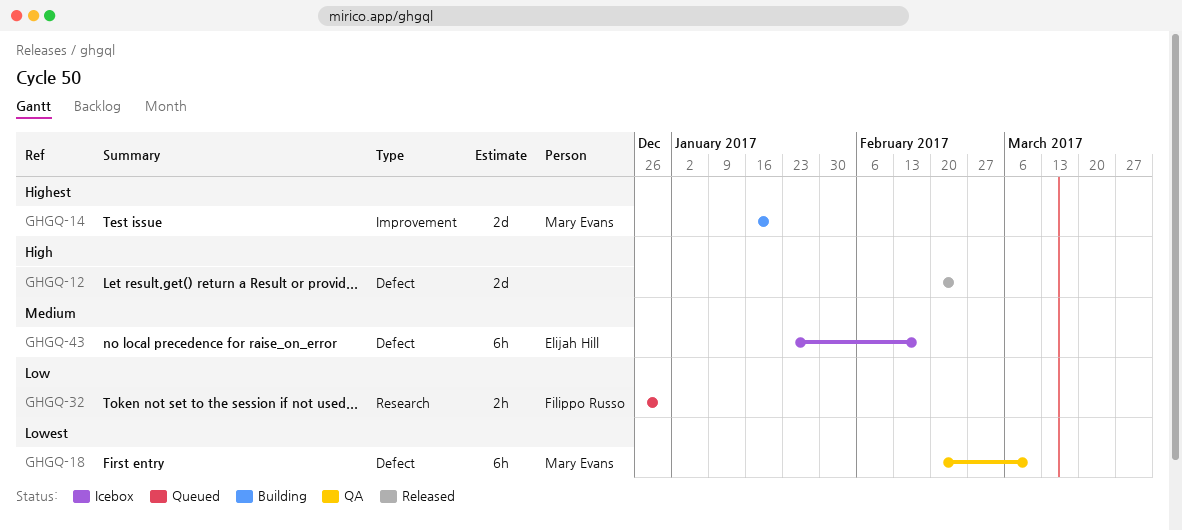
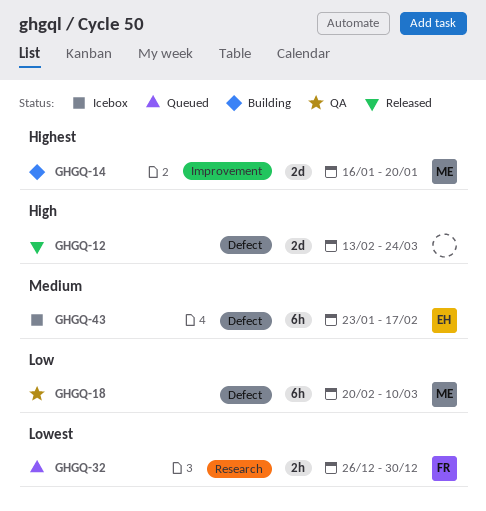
GHGQ-12, start: Feb 20 -> Feb 13
GHGQ-12, due: Feb 24 -> Mar 24
GHGQ-18, priority: Lowest -> Low
GHGQ-32, priority: Low -> Lowest

